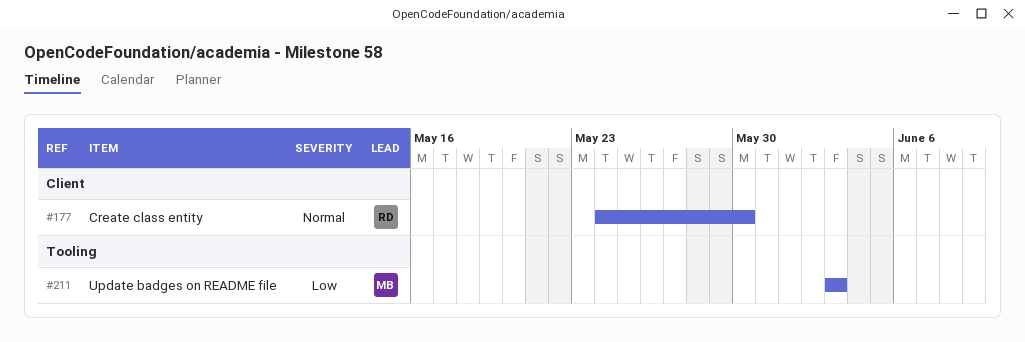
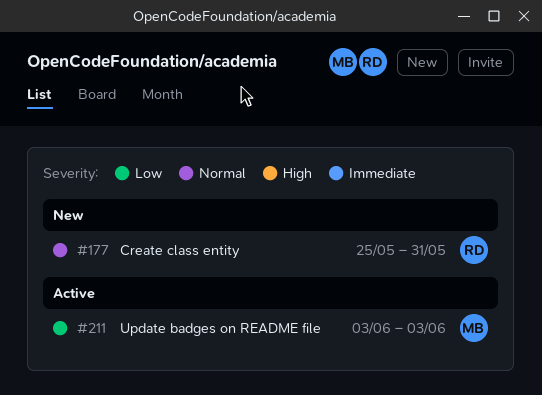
#177, start: May 24 -> May 25
#177, due: May 30 -> May 31

